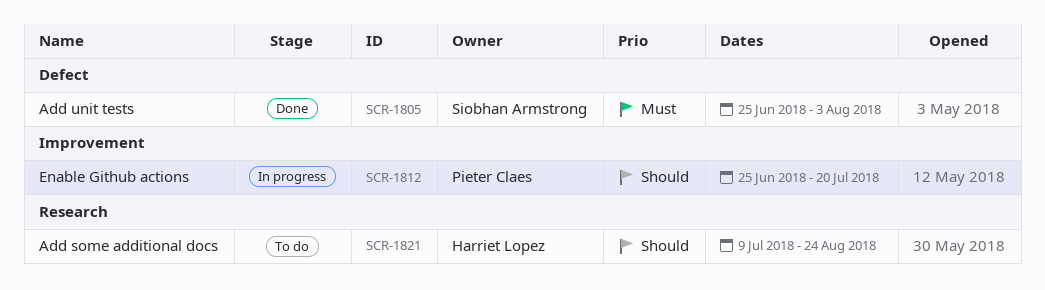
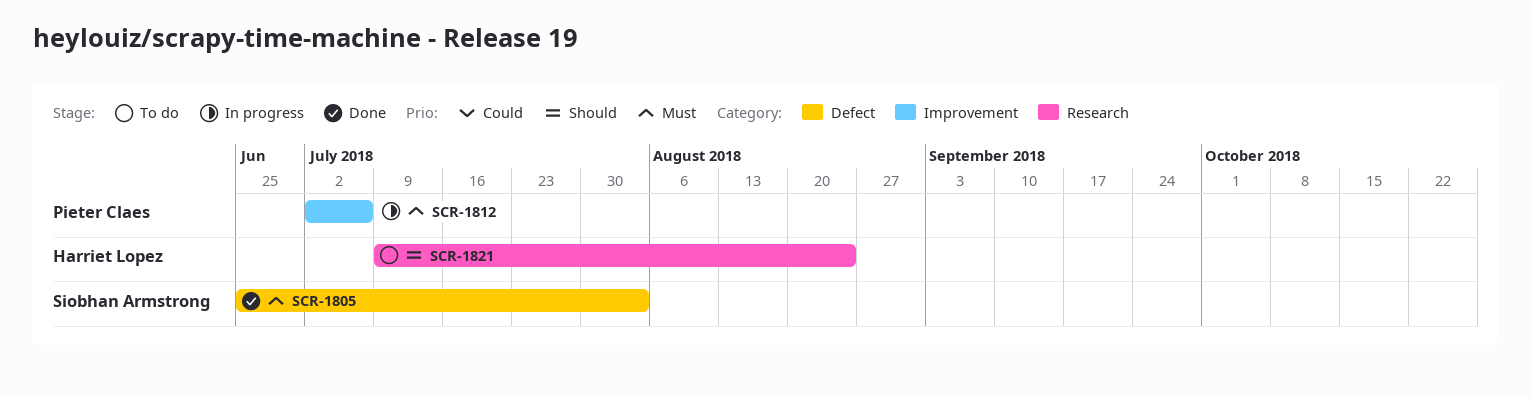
SCR-1812, priority: Should -> Must
SCR-1812, start: Jun 25 -> Jul 2
SCR-1812, due: Jul 20 -> Jul 6

